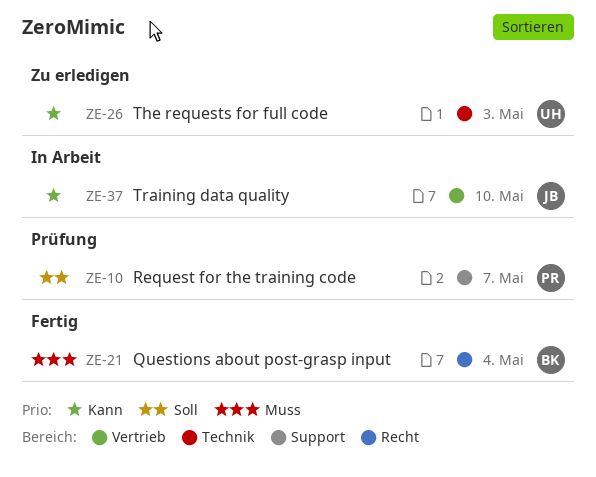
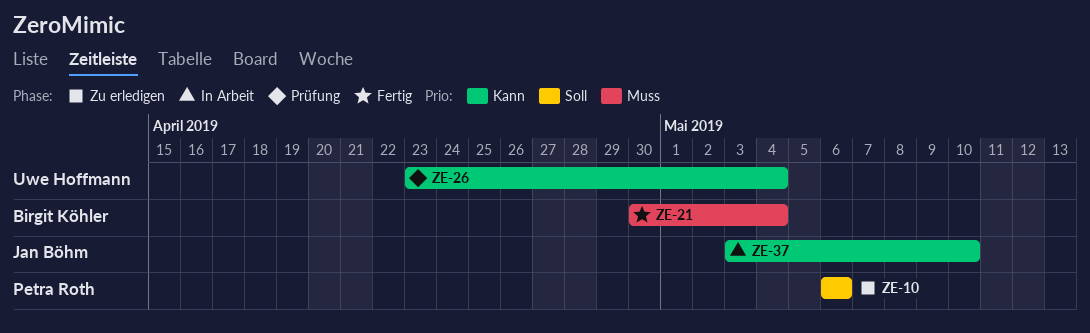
ZE-10, status: Prüfung -> Zu erledigen
ZE-10, due: May 7 -> May 6
ZE-26, status: Zu erledigen -> Prüfung
ZE-26, due: May 3 -> May 4

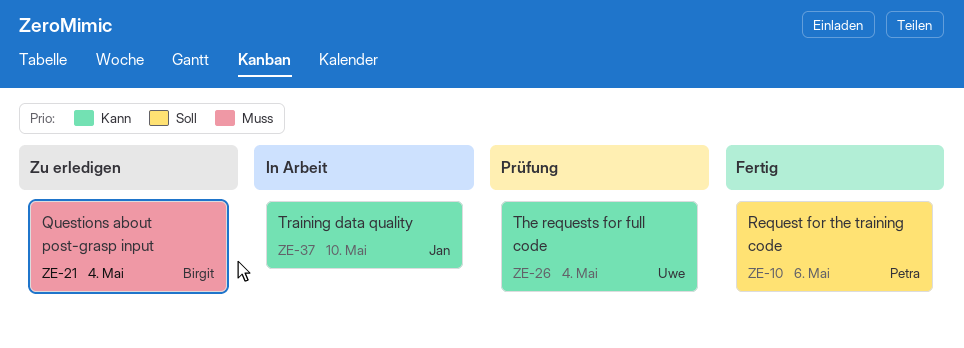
ZE-10, status: Zu erledigen -> Fertig
ZE-21, status: Fertig -> Zu erledigen

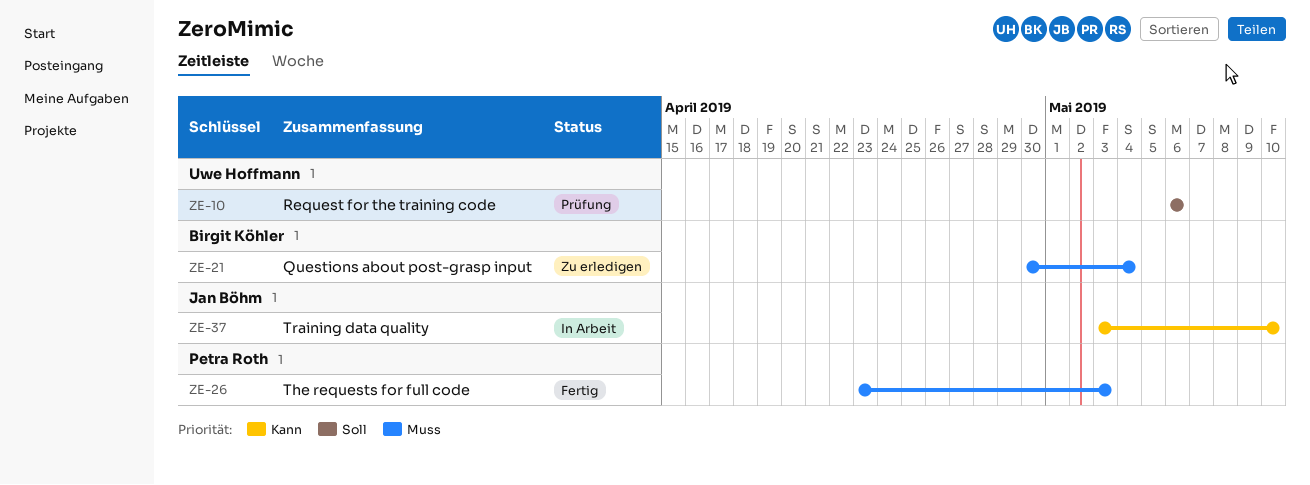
ZE-10, status: Fertig -> Prüfung
ZE-10, owner: Petra Roth -> Uwe Hoffmann
ZE-26, status: Prüfung -> Fertig
ZE-26, owner: Uwe Hoffmann -> Petra Roth
ZE-26, priority: Kann -> Muss
ZE-26, due: May 4 -> May 3

